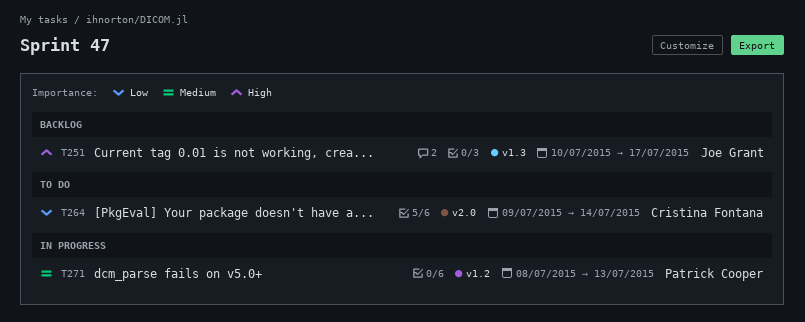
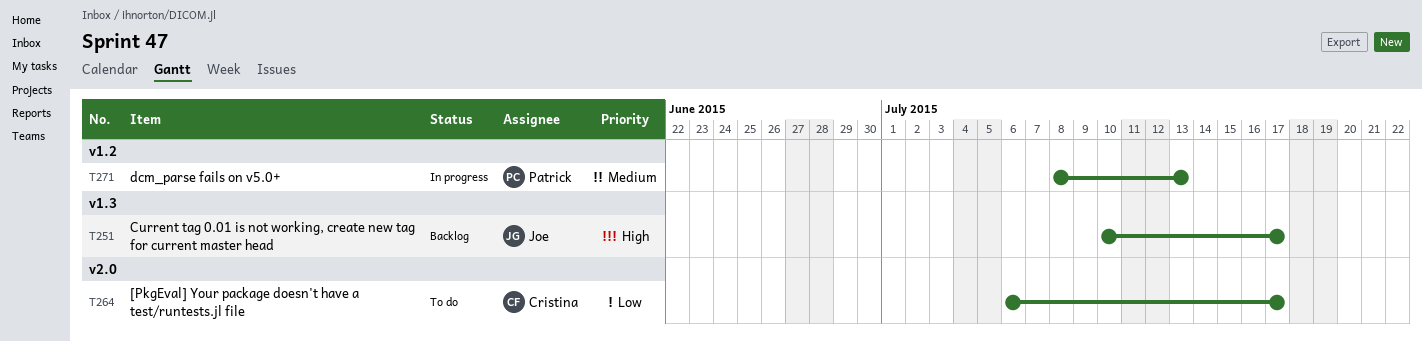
T264, start: Jul 9 -> Jul 6
T264, due: Jul 14 -> Jul 17

